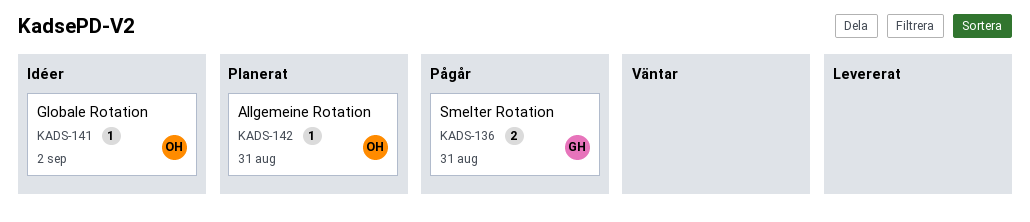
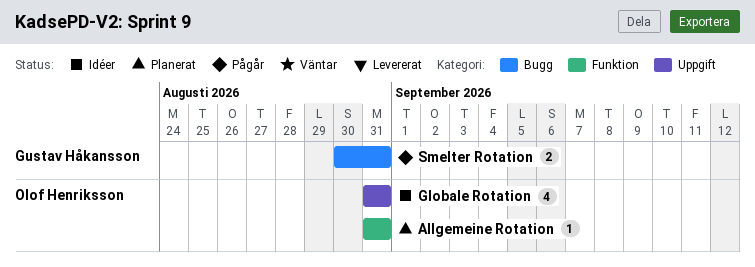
Globale Rotation, estimate: 1 -> 4
Globale Rotation, due: Sep 2 -> Aug 31

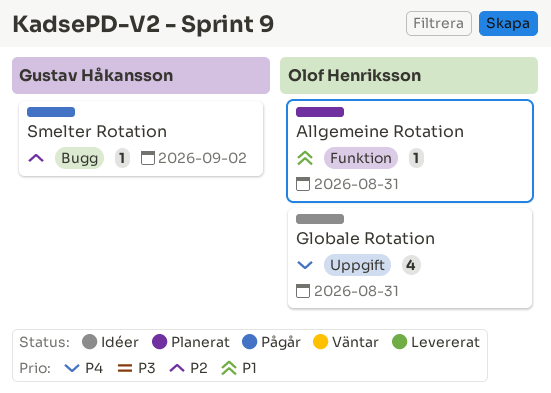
Smelter Rotation, estimate: 2 -> 1
Smelter Rotation, due: Aug 31 -> Sep 2

